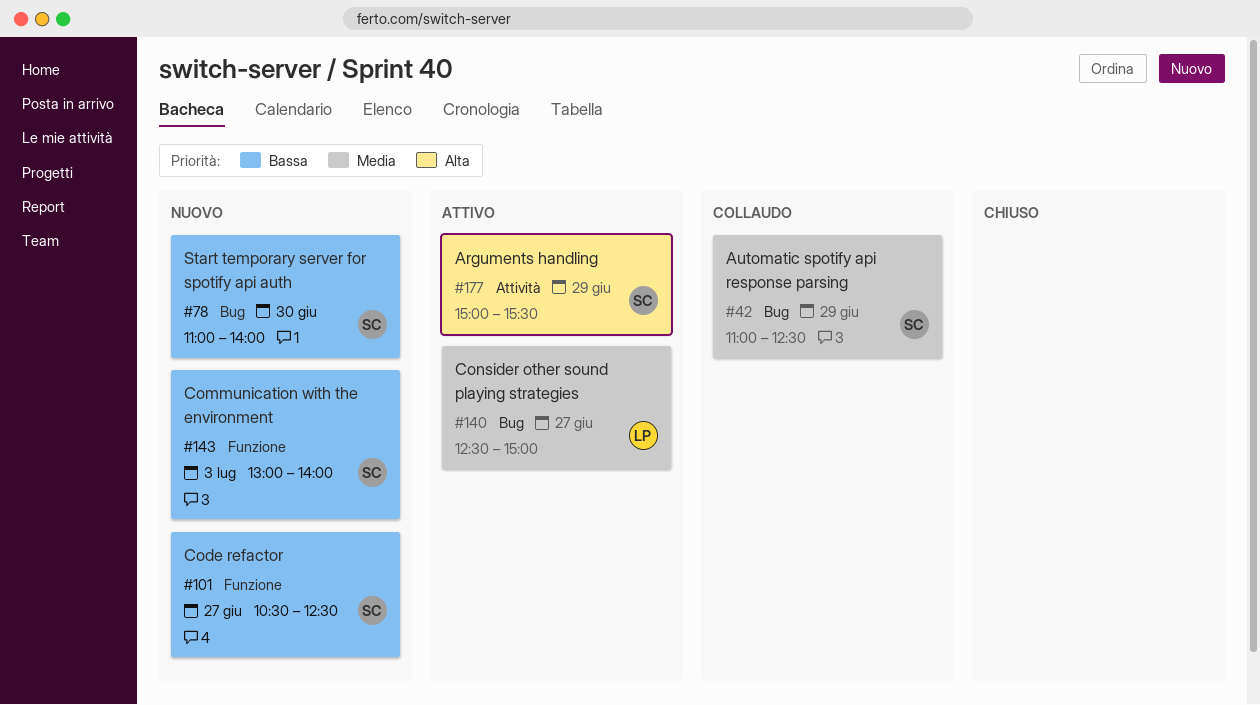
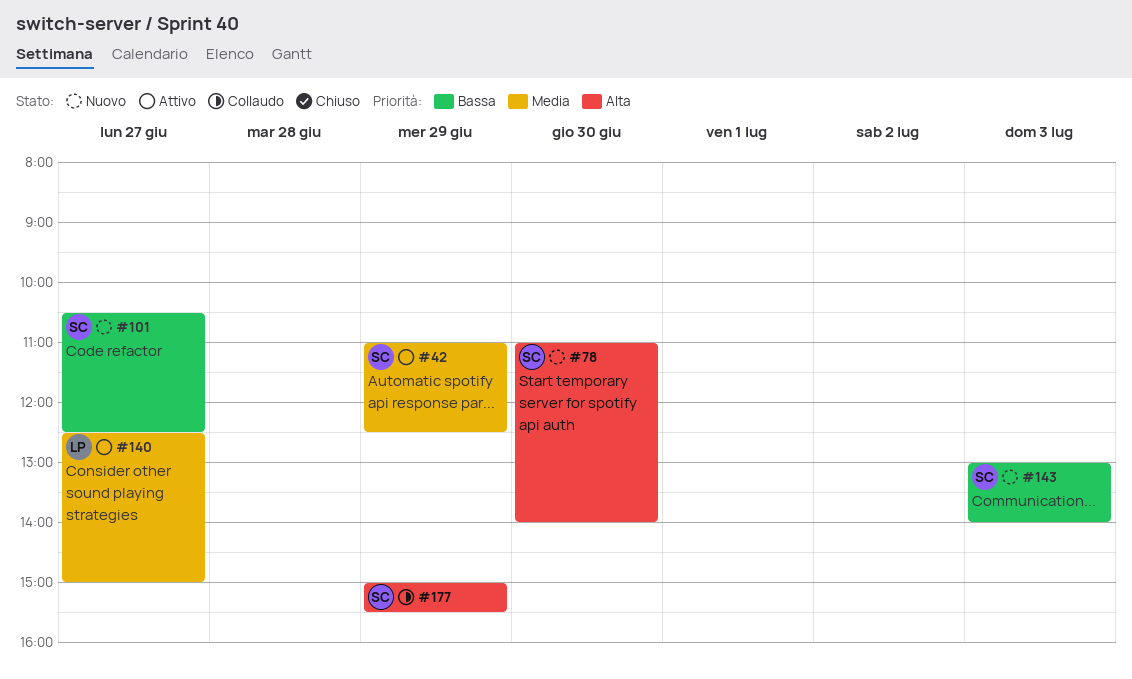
#42, status: Collaudo -> Attivo
#78, priority: Bassa -> Alta
#177, status: Attivo -> Collaudo

